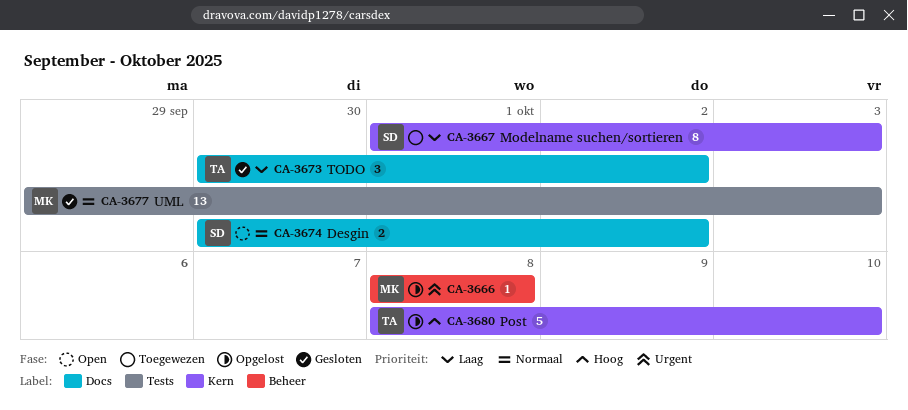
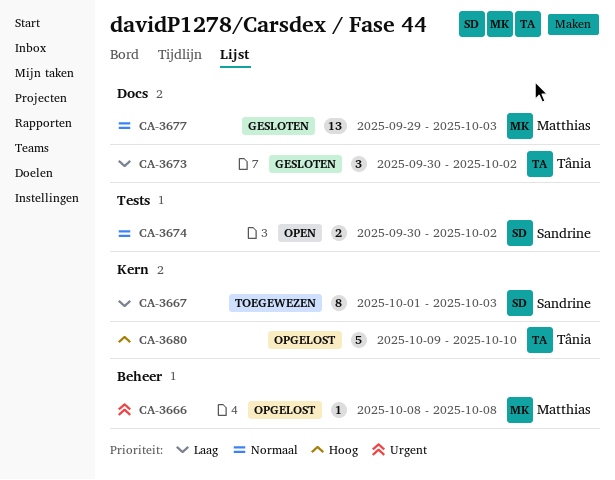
CA-3674, label: Docs -> Tests
CA-3677, label: Tests -> Docs
CA-3680, start: Oct 8 -> Oct 9

